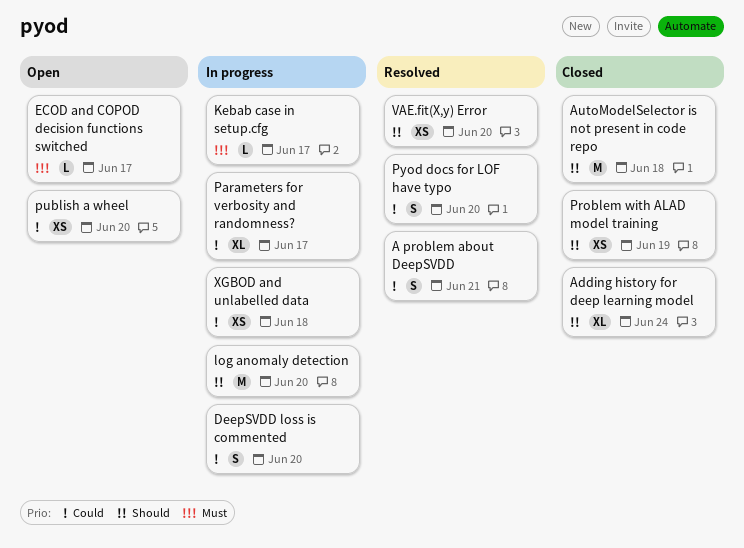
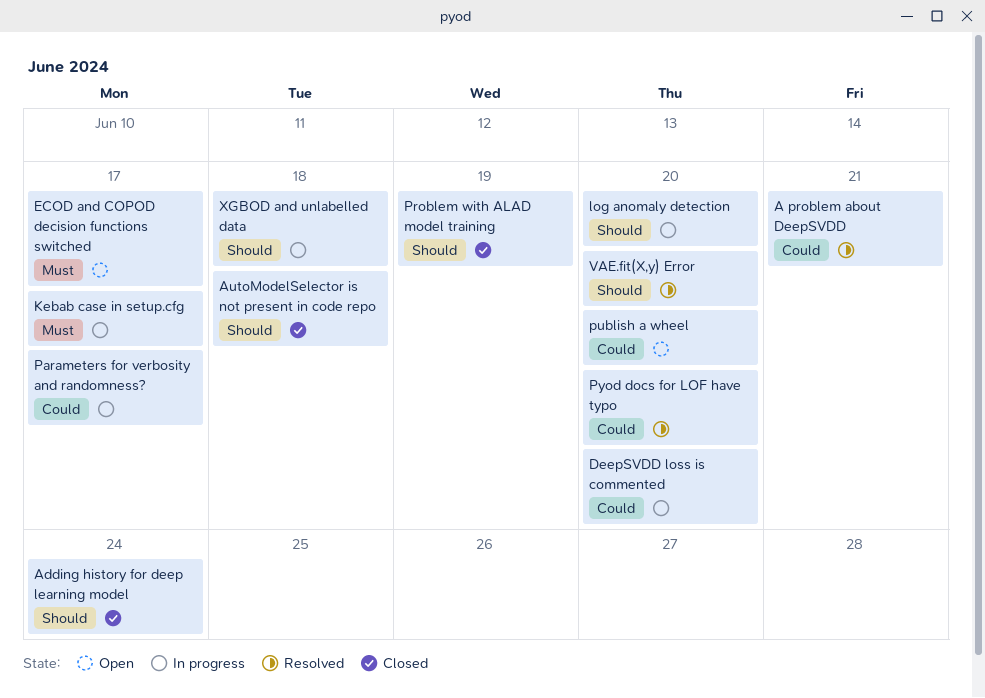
XGBOD and unlabelled data, priority: Could -> Should

